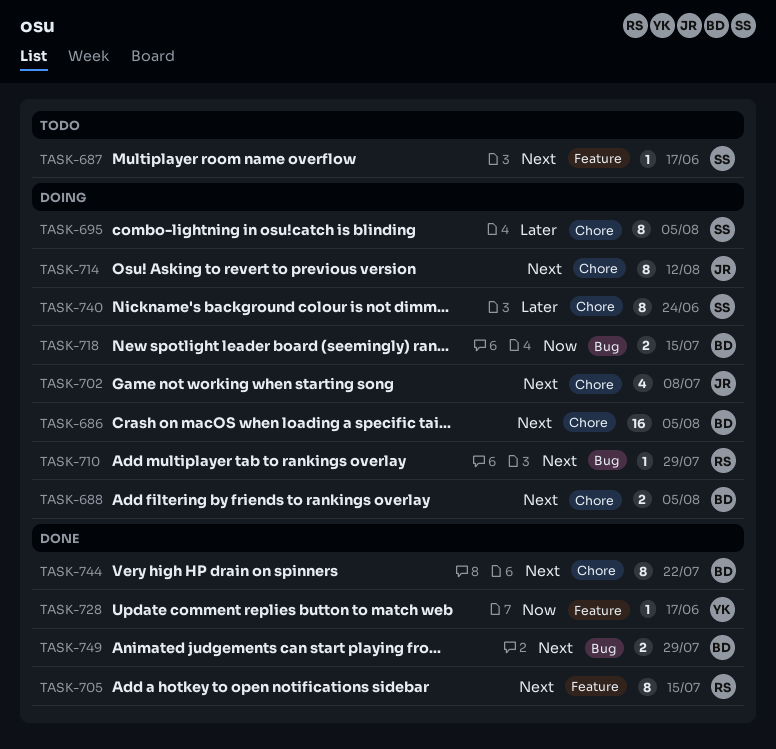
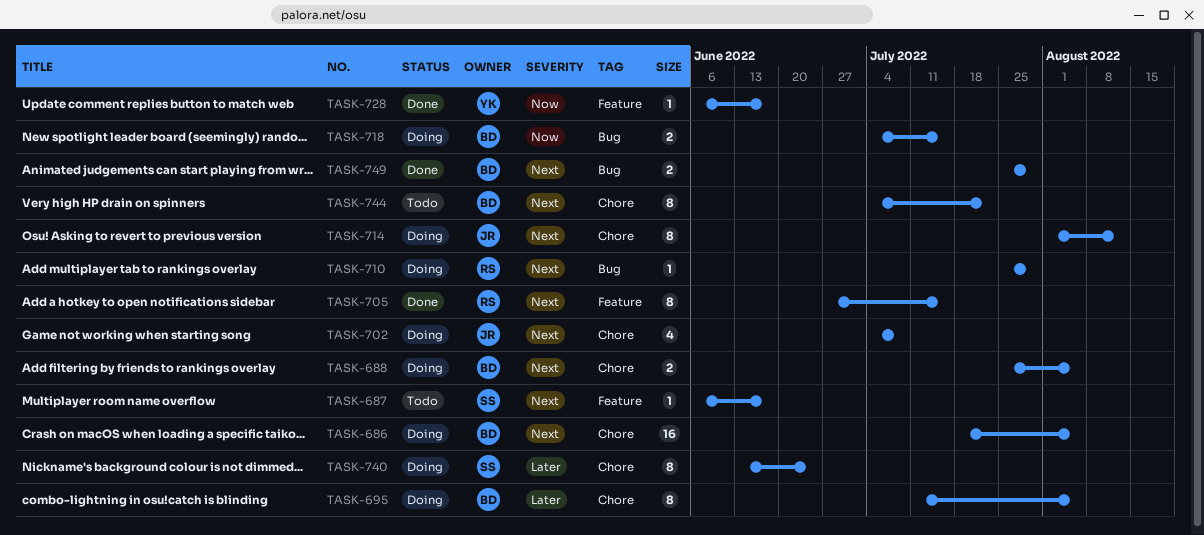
TASK-695, owner: SS -> BD
TASK-744, status: Done -> Todo

